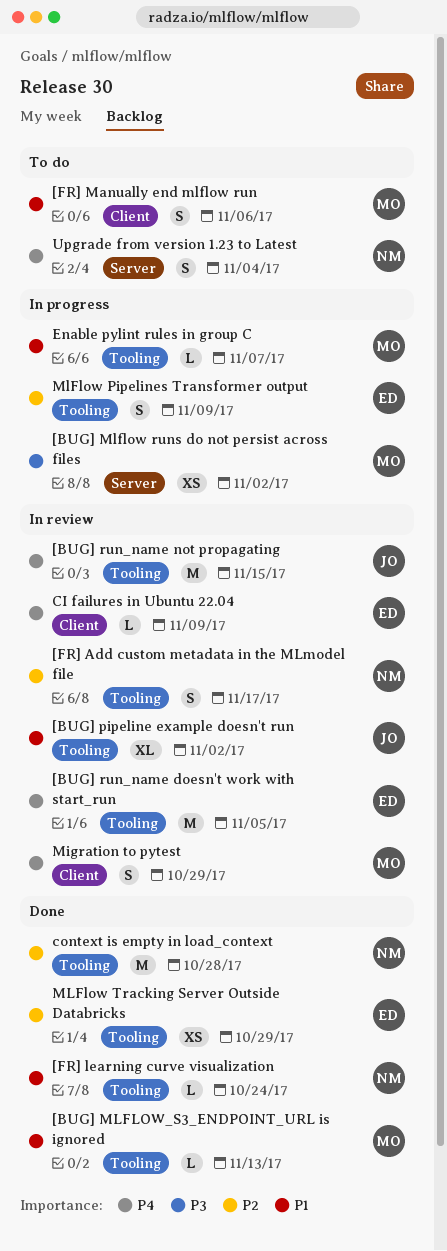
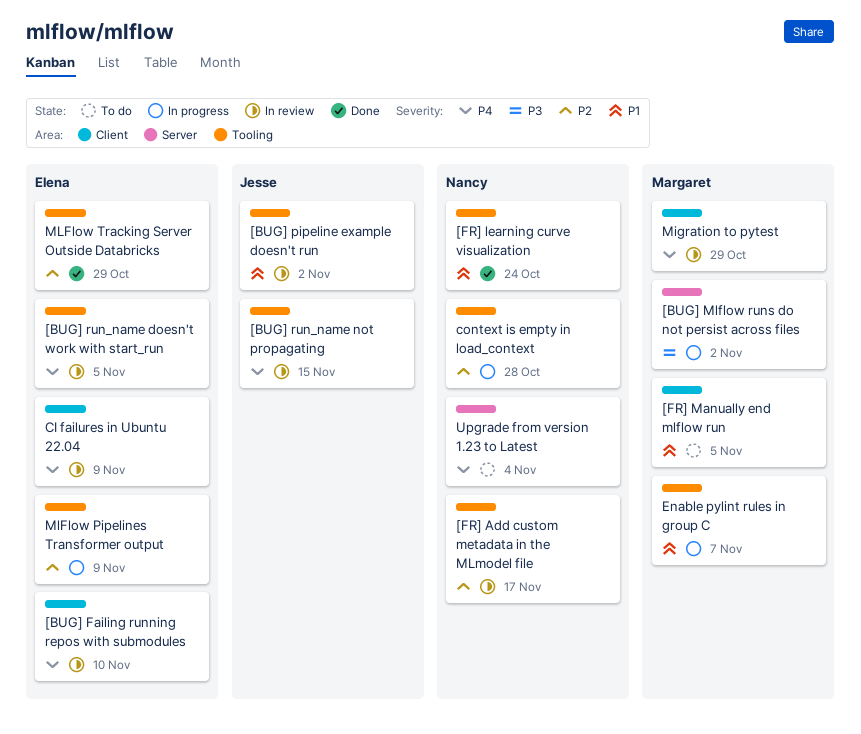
[BUG] Failing running repos with submodules: none -> present
[BUG] MLFLOW_S3_ENDPOINT_URL is ignored: present -> none
[FR] Manually end mlflow run, due: Nov 6 -> Nov 5
context is empty in load_context, status: Done -> In progress

